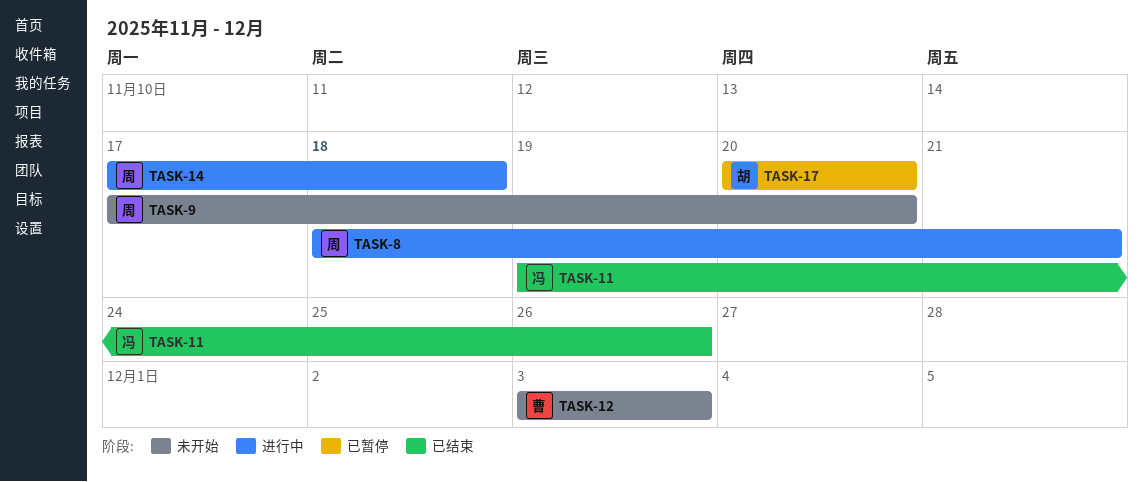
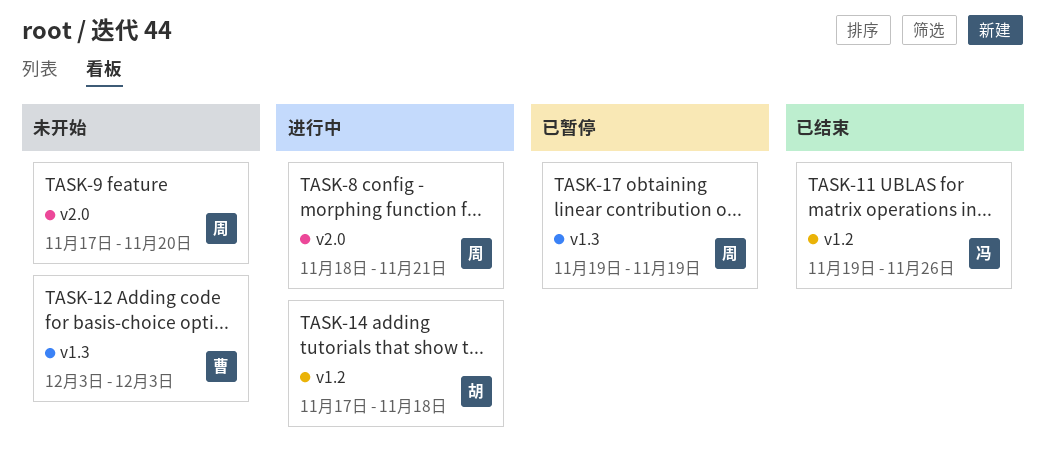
TASK-14, owner: 周 -> 胡
TASK-17, owner: 胡 -> 周
TASK-17, start: Nov 20 -> Nov 19
TASK-17, due: Nov 20 -> Nov 19

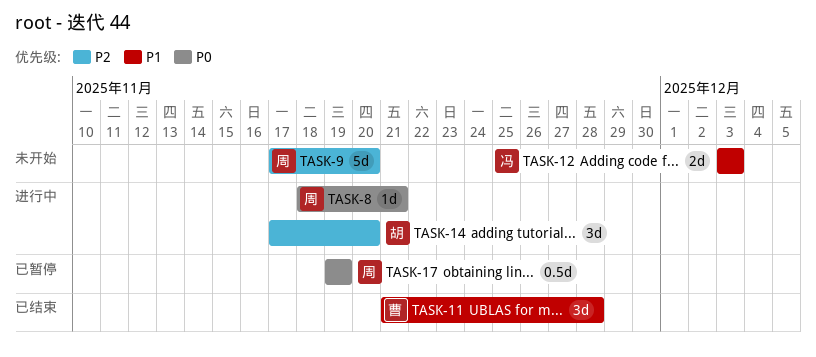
TASK-11, owner: 冯 -> 曹
TASK-11, start: Nov 19 -> Nov 21
TASK-11, due: Nov 26 -> Nov 28
TASK-12, owner: 曹 -> 冯
TASK-14, due: Nov 18 -> Nov 20

